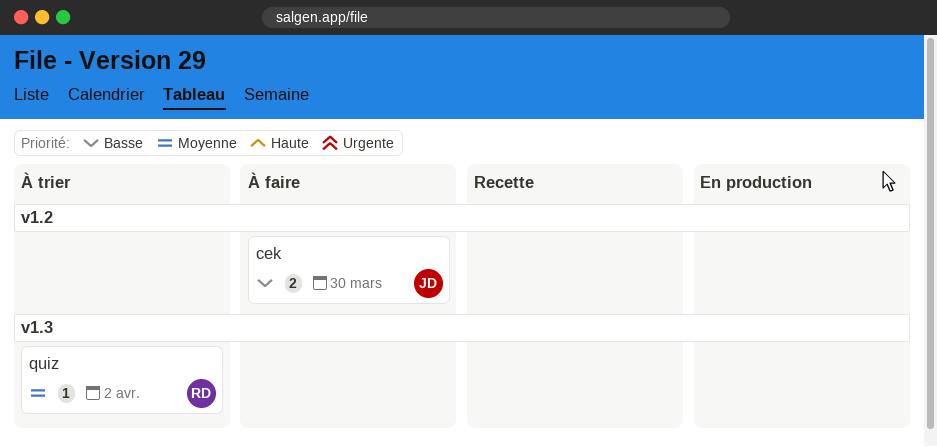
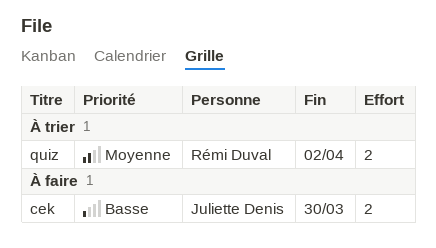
quiz, estimate: 1 -> 2

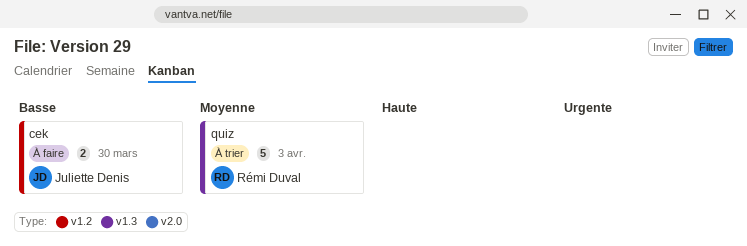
quiz, estimate: 2 -> 5
quiz, due: Apr 2 -> Apr 3

